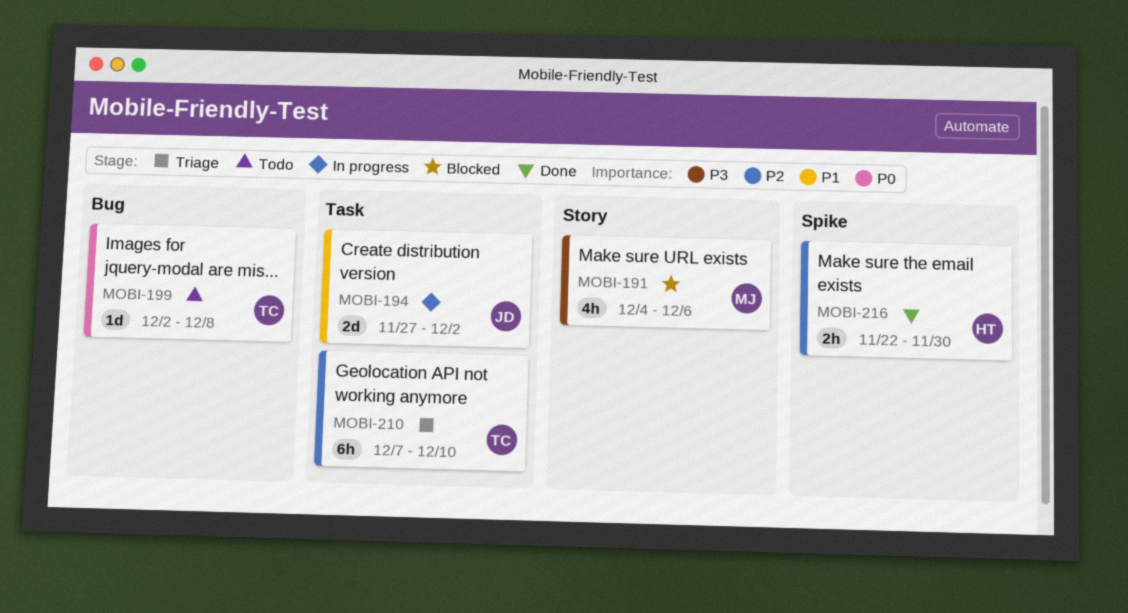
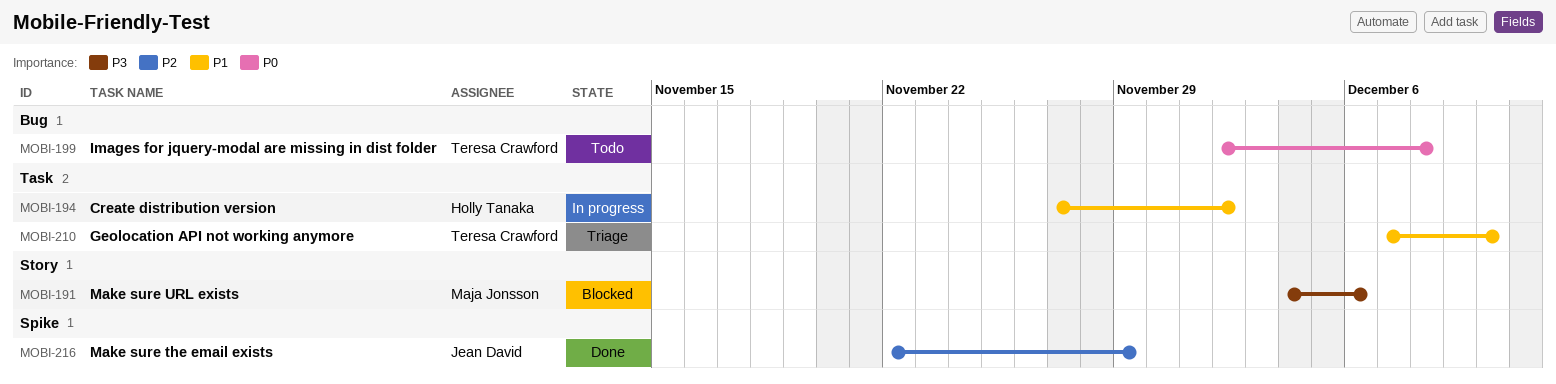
MOBI-194, owner: Jean David -> Holly Tanaka
MOBI-210, priority: P2 -> P1
MOBI-216, owner: Holly Tanaka -> Jean David
MOBI-216, due: Nov 30 -> Nov 29

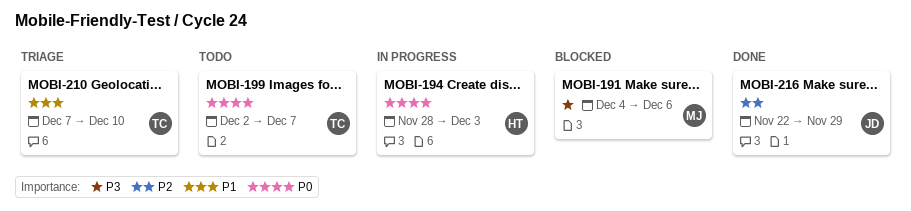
MOBI-194, priority: P1 -> P0
MOBI-194, start: Nov 27 -> Nov 28
MOBI-194, due: Dec 2 -> Dec 3
MOBI-199, due: Dec 8 -> Dec 7

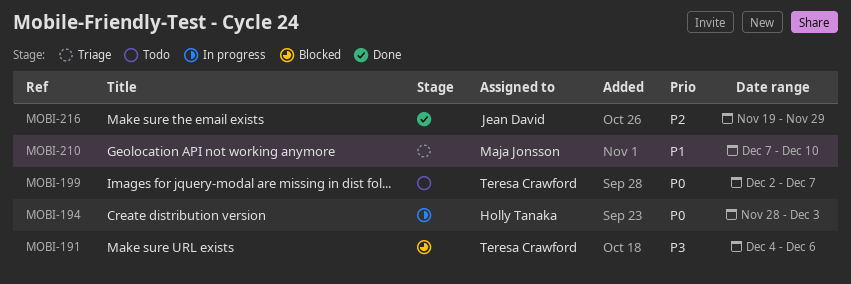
MOBI-191, owner: Maja Jonsson -> Teresa Crawford
MOBI-210, owner: Teresa Crawford -> Maja Jonsson
MOBI-216, start: Nov 22 -> Nov 19

